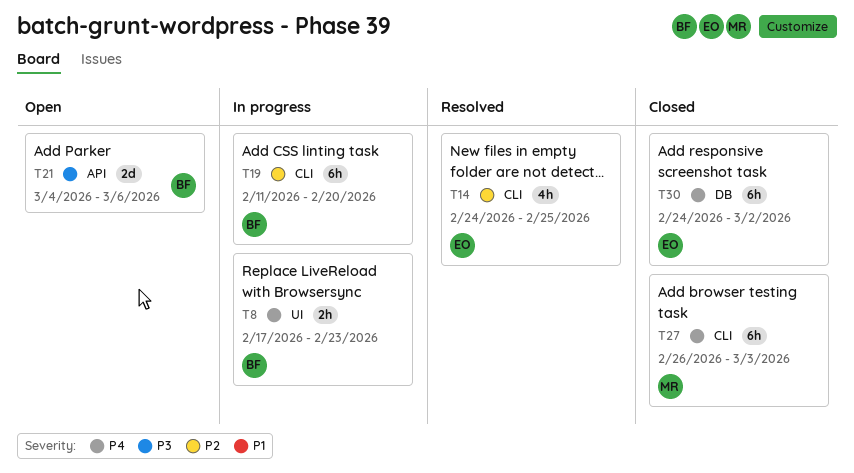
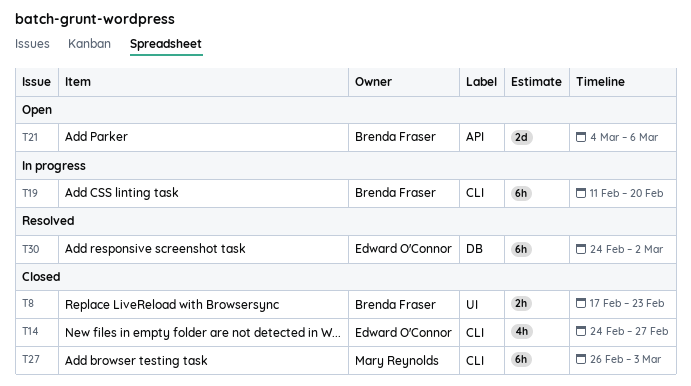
T8, status: In progress -> Closed
T14, status: Resolved -> Closed
T14, due: Feb 25 -> Feb 27
T30, status: Closed -> Resolved

